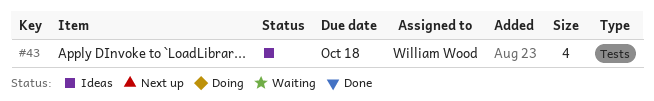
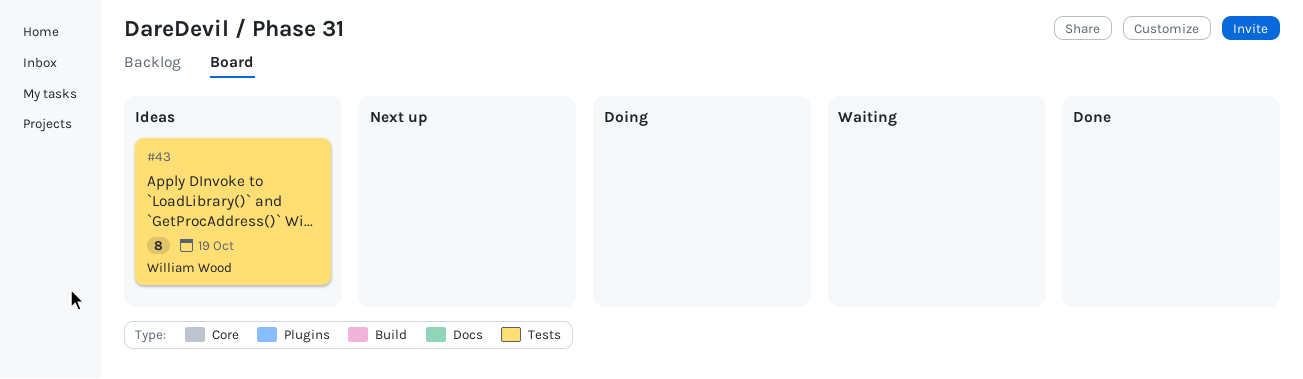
#43, estimate: 4 -> 8
#43, due: Oct 18 -> Oct 19

